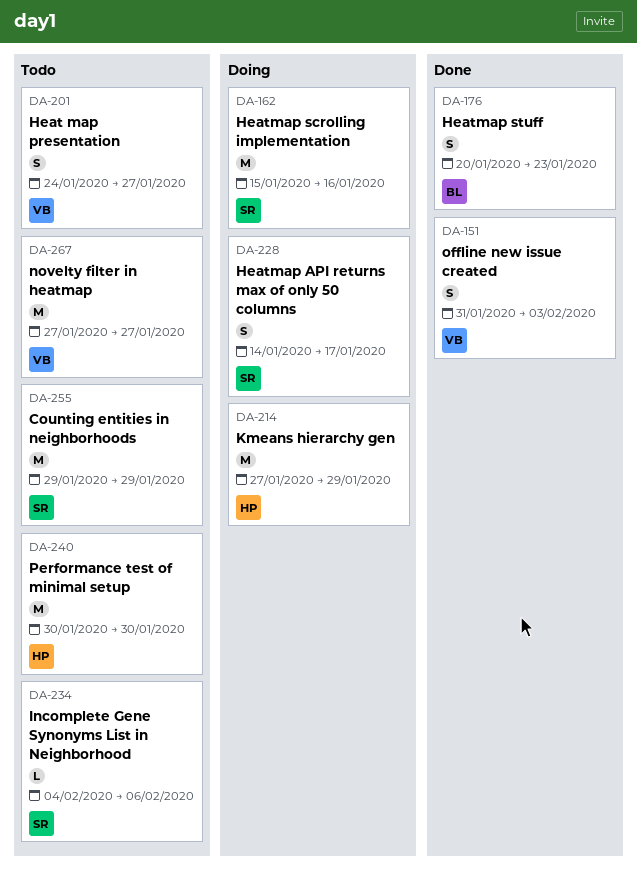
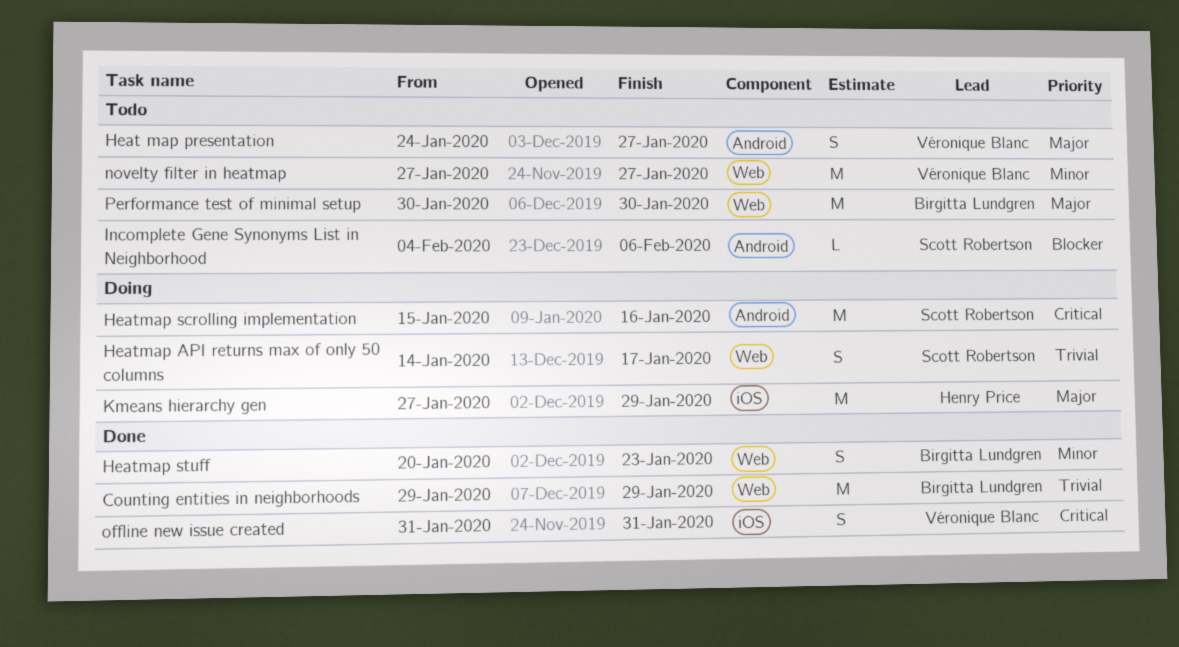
Counting entities in neighborhoods, status: Todo -> Done
Counting entities in neighborhoods, owner: Scott Robertson -> Birgitta Lundgren
offline new issue created, due: Feb 3 -> Jan 31
Performance test of minimal setup, owner: Henry Price -> Birgitta Lundgren

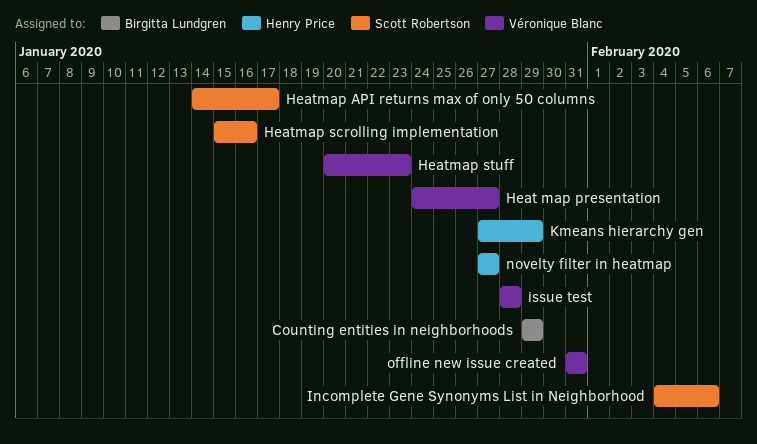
Heatmap stuff, owner: Birgitta Lundgren -> Véronique Blanc
issue test: none -> present
novelty filter in heatmap, owner: Véronique Blanc -> Henry Price
Performance test of minimal setup: present -> none

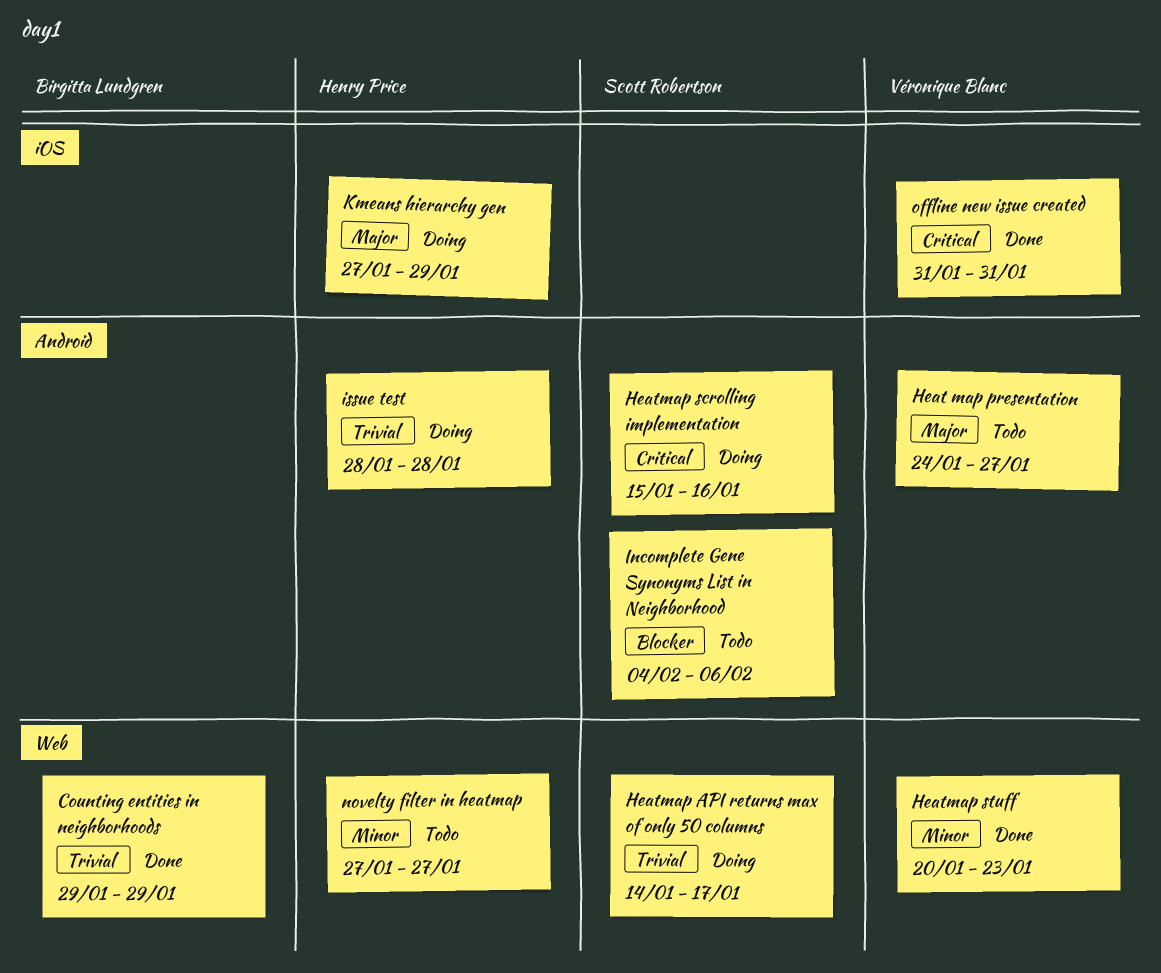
issue test, owner: Véronique Blanc -> Henry Price

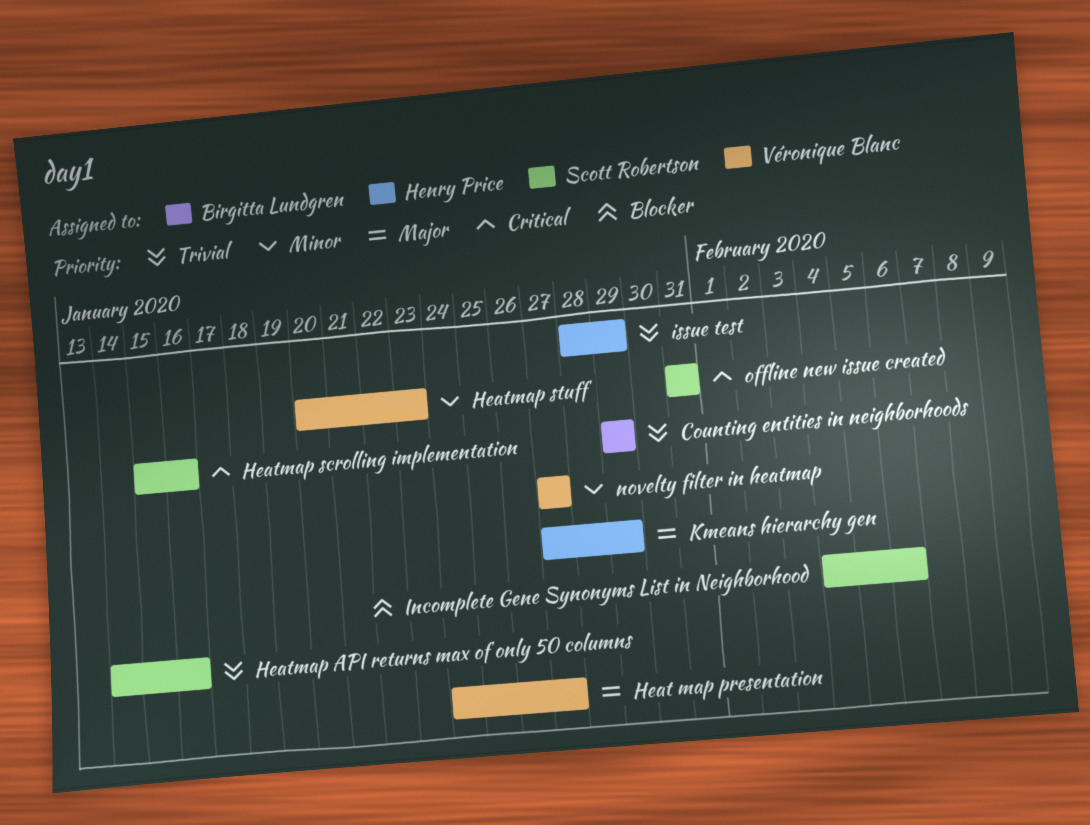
Heatmap API returns max of only 50 columns, due: Jan 17 -> Jan 16
issue test, due: Jan 28 -> Jan 29
novelty filter in heatmap, owner: Henry Price -> Véronique Blanc
offline new issue created, owner: Véronique Blanc -> Scott Robertson

